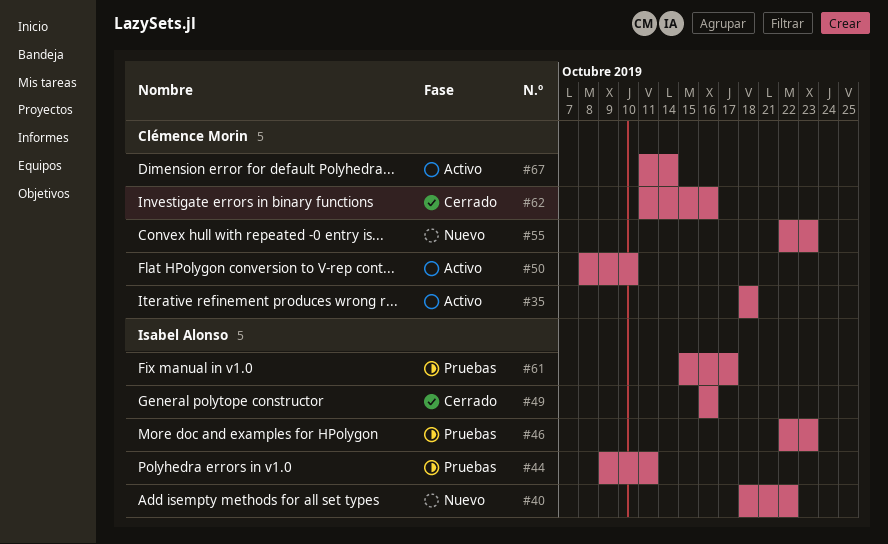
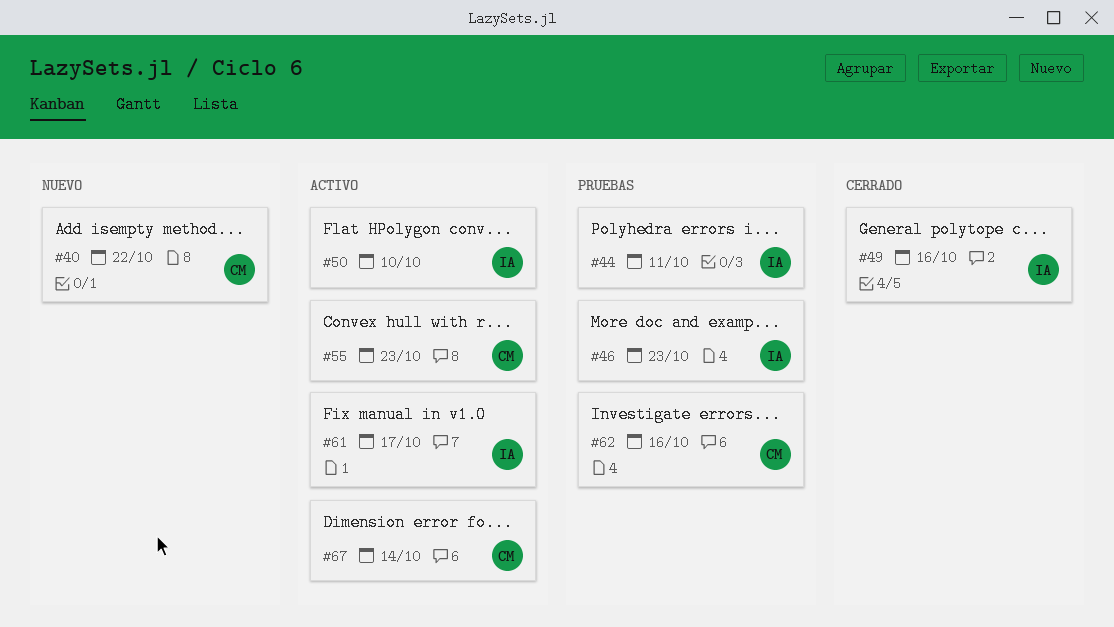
#35: present -> none
#40, owner: Isabel Alonso -> Clémence Morin
#50, owner: Clémence Morin -> Isabel Alonso
#55, status: Nuevo -> Activo
#61, status: Pruebas -> Activo
#62, status: Cerrado -> Pruebas

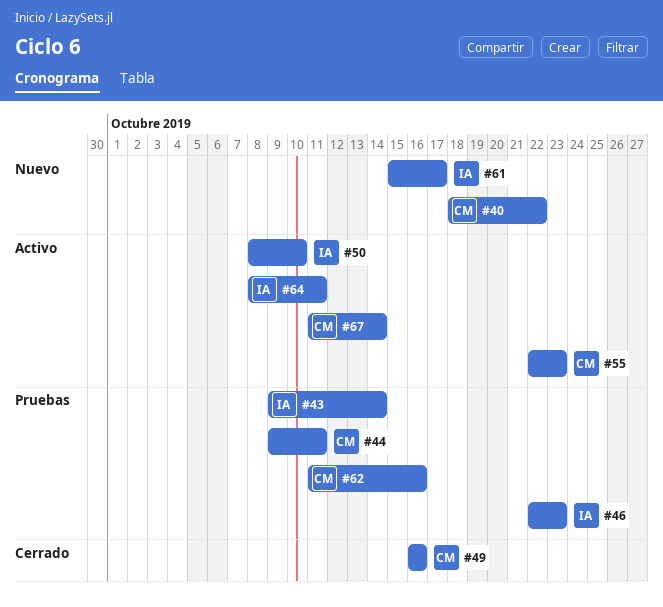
#43: none -> present
#44, owner: IA -> CM
#49, owner: IA -> CM
#61, status: Activo -> Nuevo
#64: none -> present

